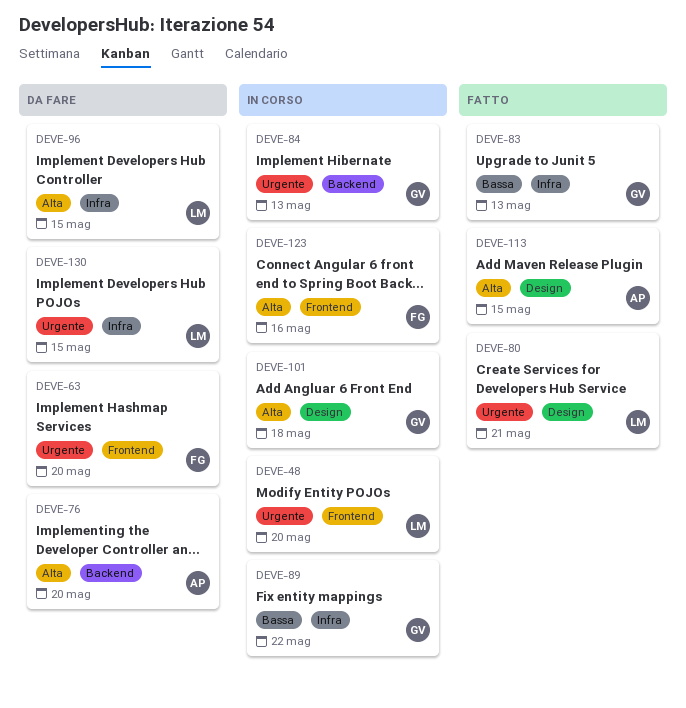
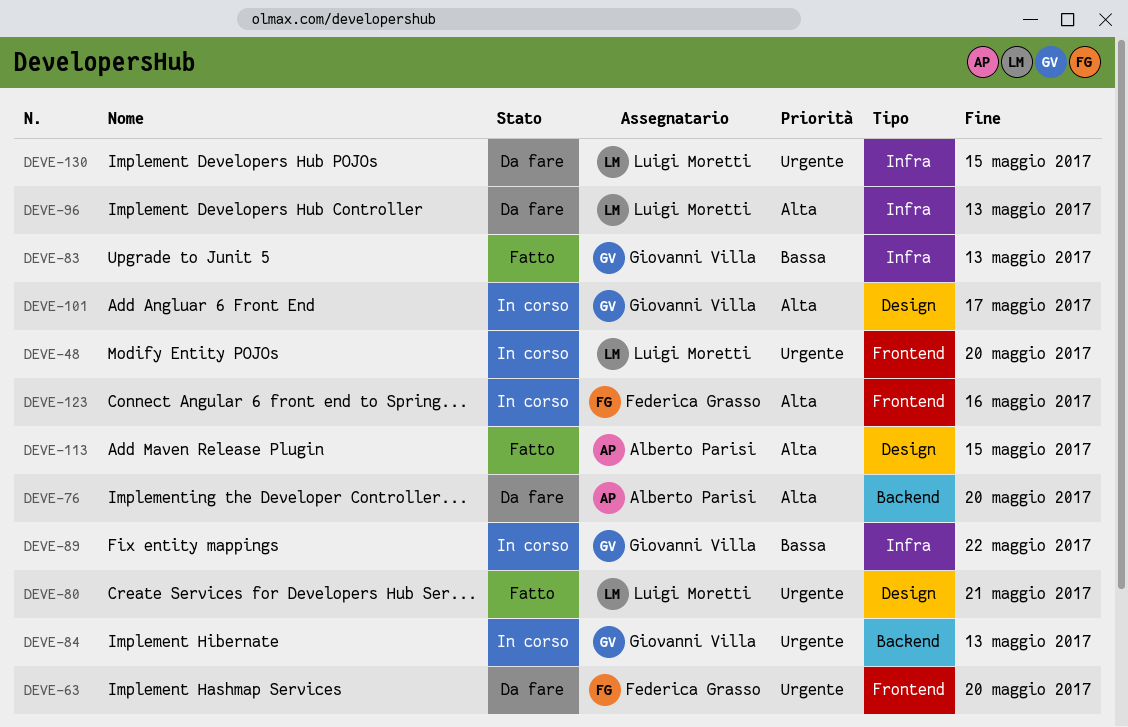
DEVE-96, due: May 15 -> May 13
DEVE-101, due: May 18 -> May 17

